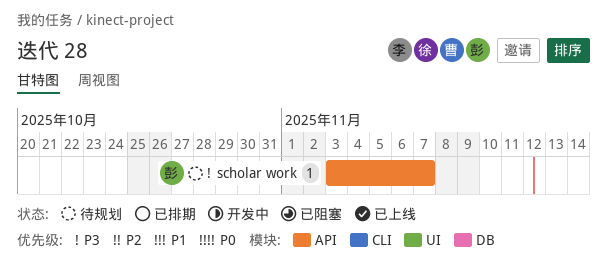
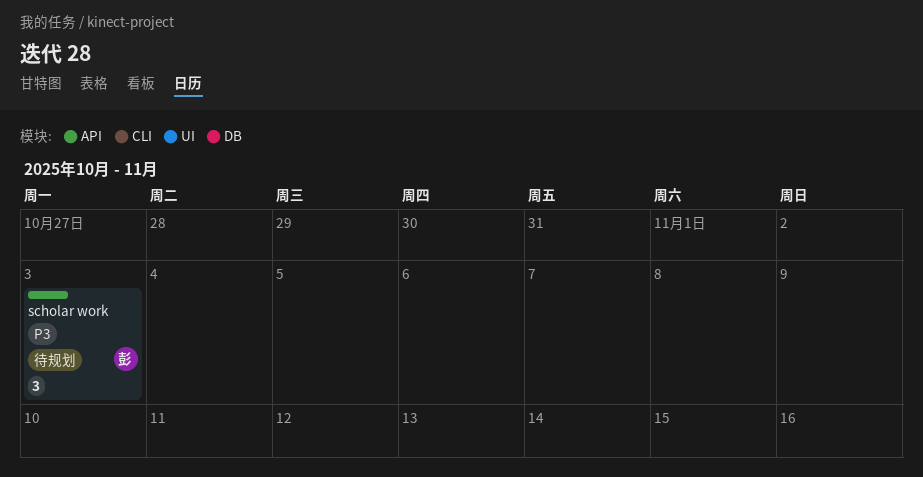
scholar work, estimate: 1 -> 3
scholar work, due: Nov 7 -> Nov 3

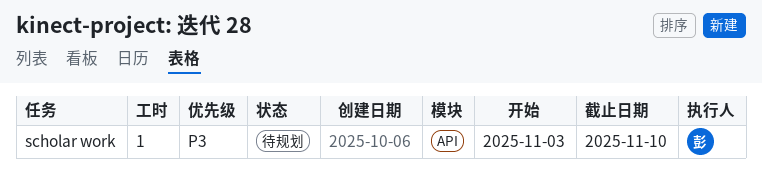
scholar work, estimate: 3 -> 1
scholar work, due: Nov 3 -> Nov 10

